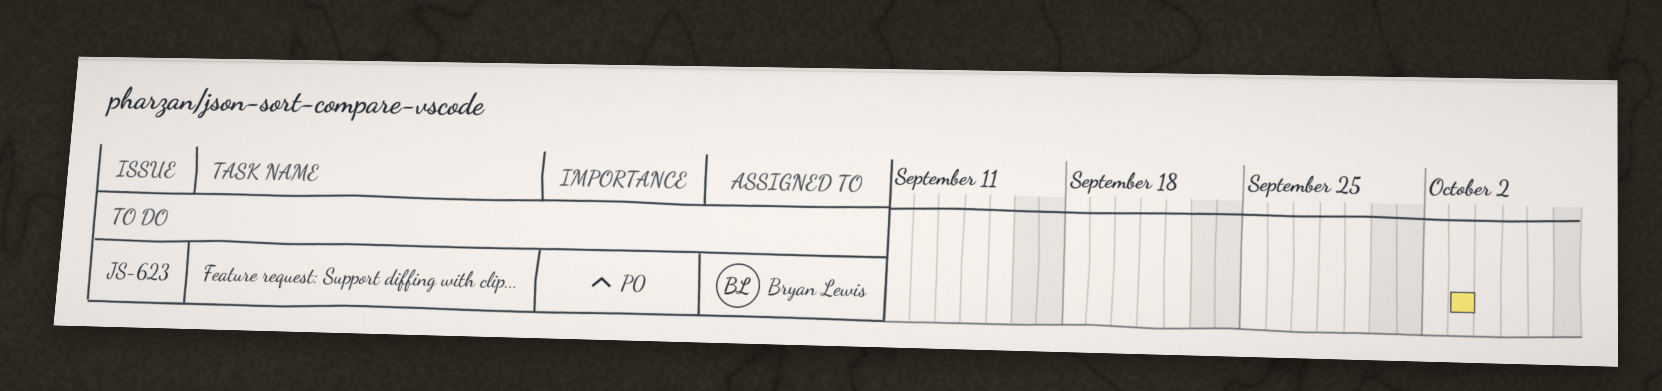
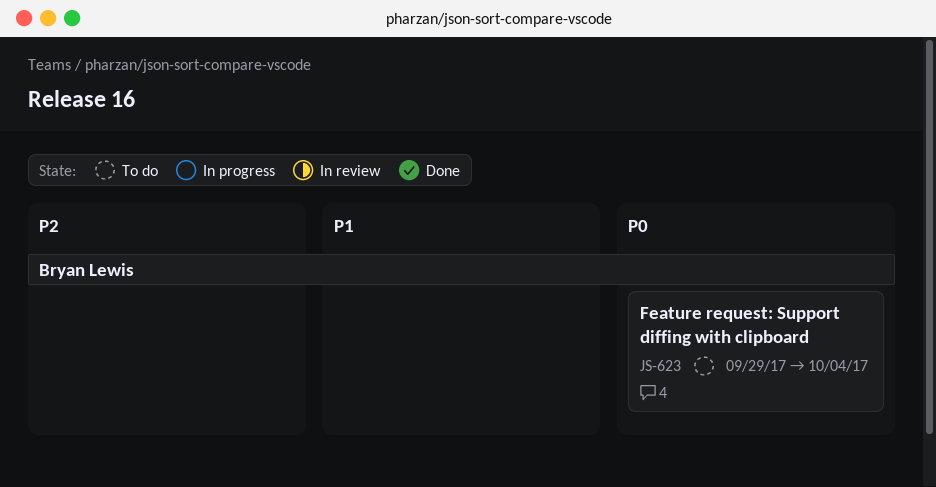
JS-623, start: Oct 3 -> Sep 29
JS-623, due: Oct 3 -> Oct 4

